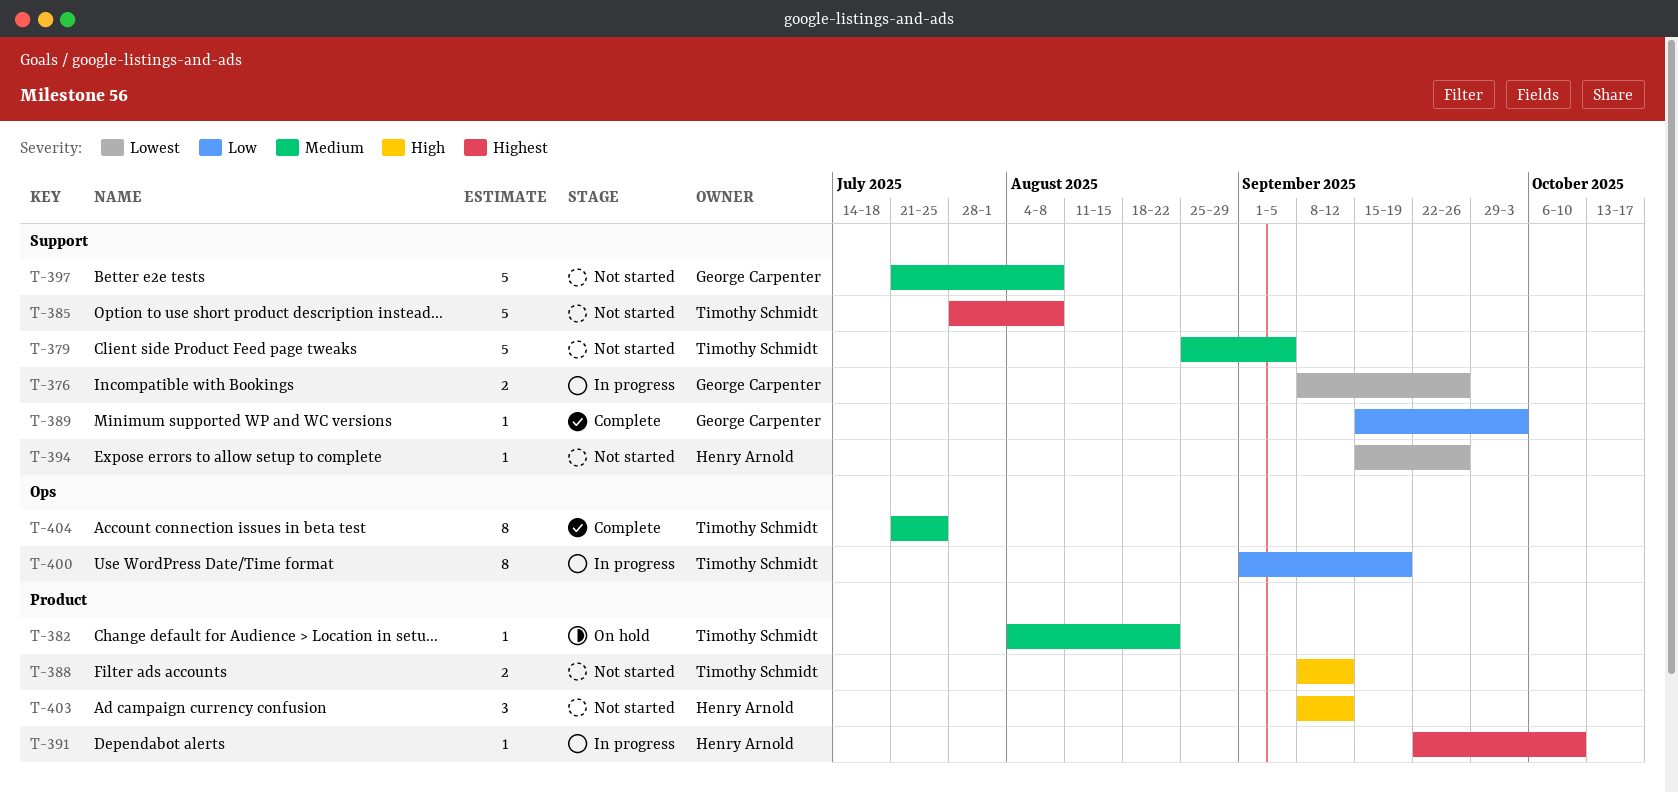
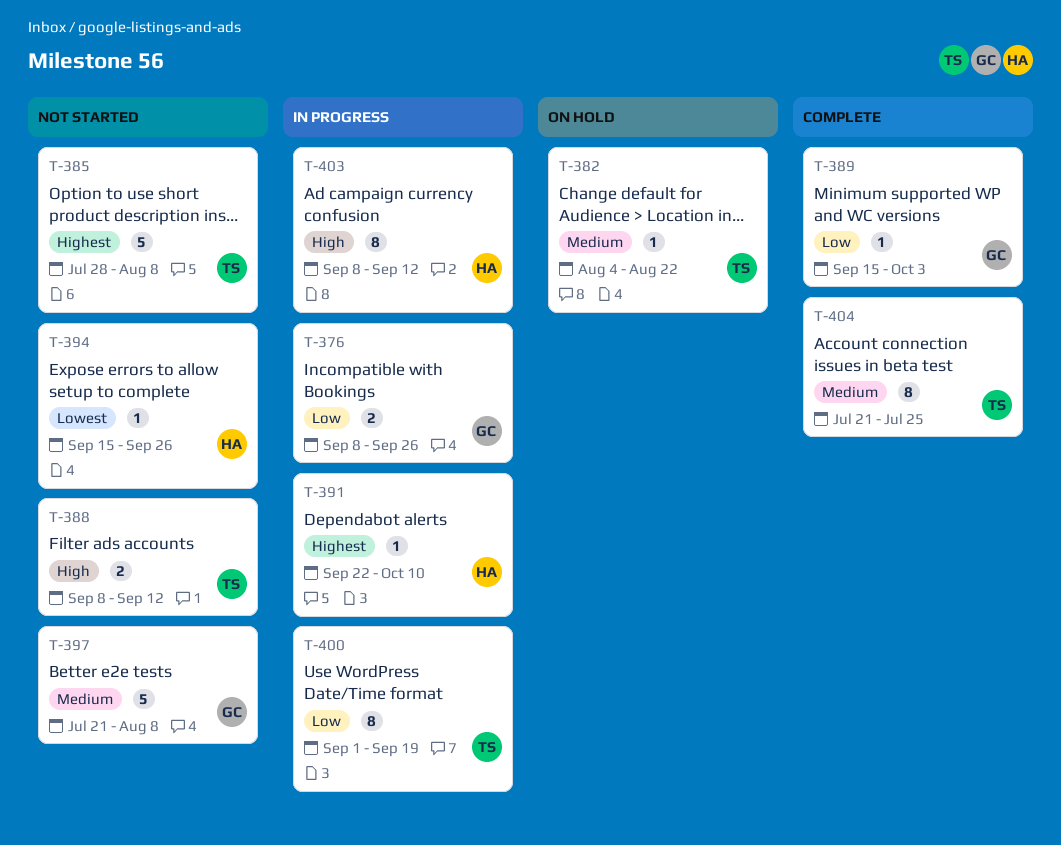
T-376, priority: Lowest -> Low
T-379: present -> none
T-403, status: Not started -> In progress
T-403, estimate: 3 -> 8

